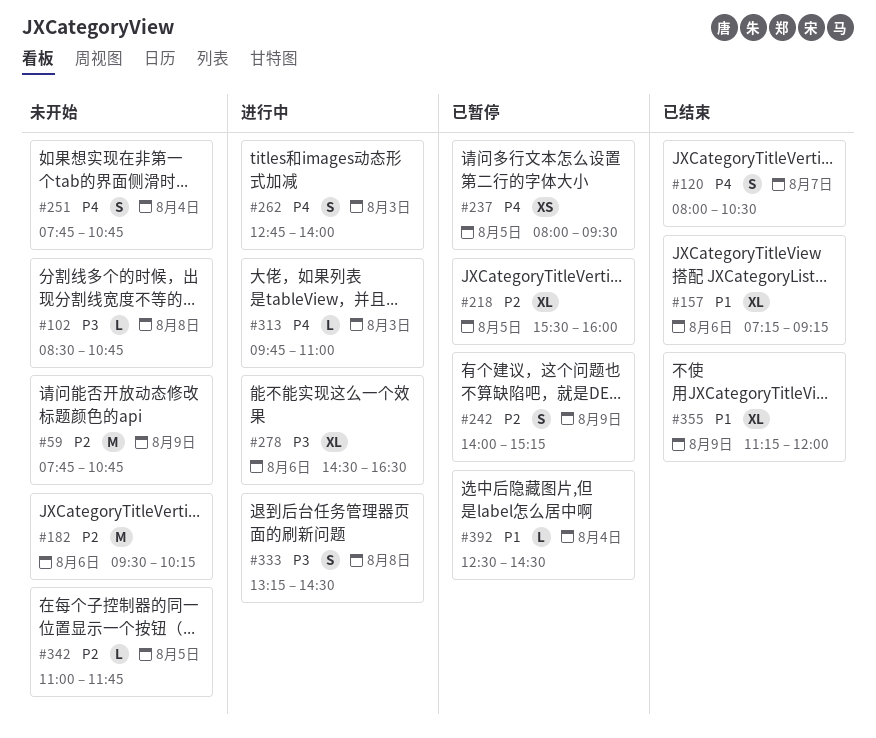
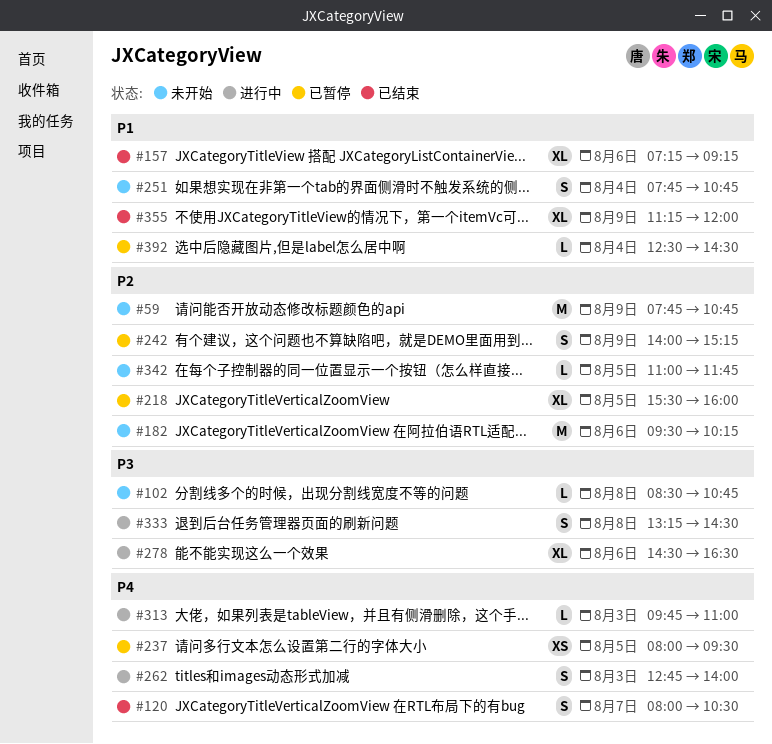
#251, priority: P4 -> P1

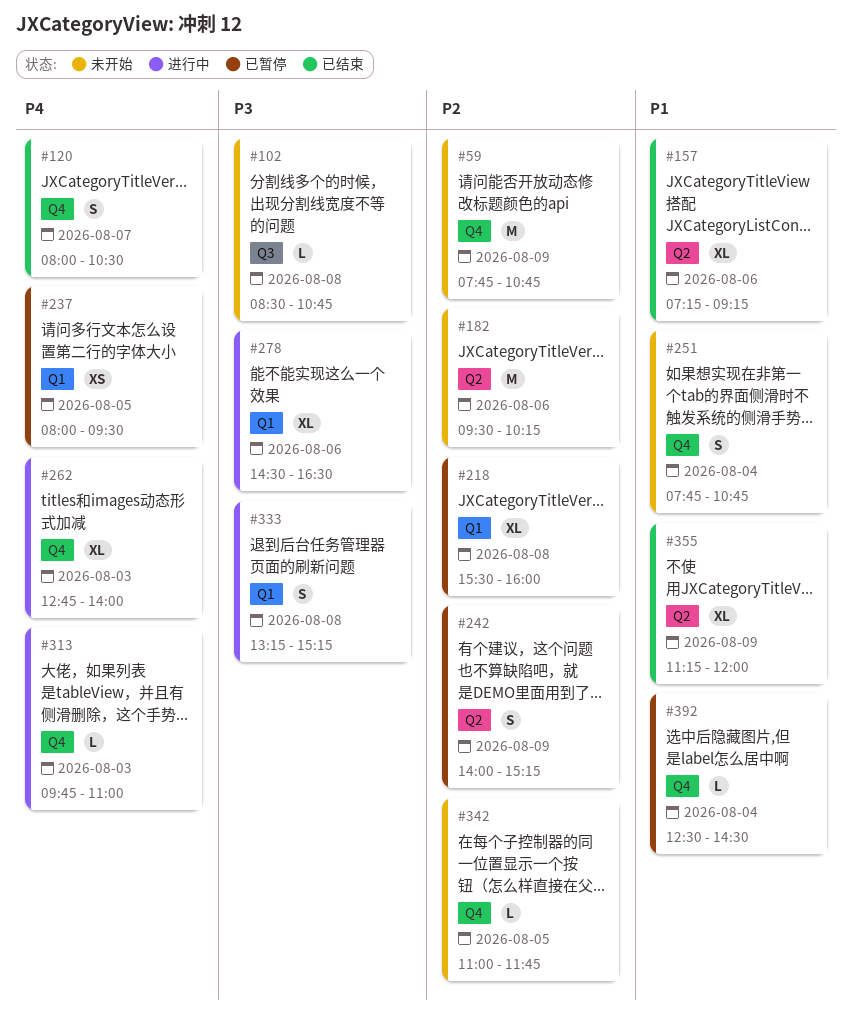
#218, day: Aug 5 -> Aug 8
#262, estimate: S -> XL
#333, ends: 14:30 -> 15:15

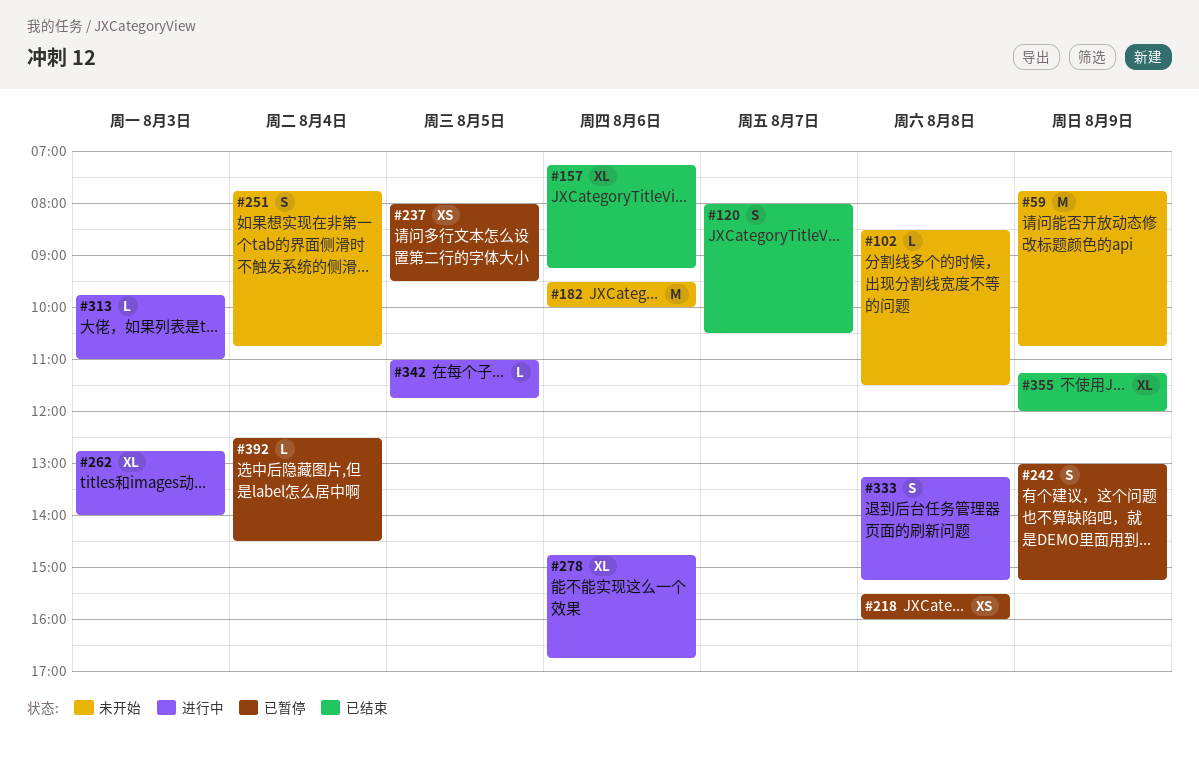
#102, ends: 10:45 -> 11:30
#182, ends: 10:15 -> 10:00
#218, estimate: XL -> XS
#242, begins: 14:00 -> 13:00
#278, begins: 14:30 -> 14:45
#278, ends: 16:30 -> 16:45
#342, status: 未开始 -> 进行中

